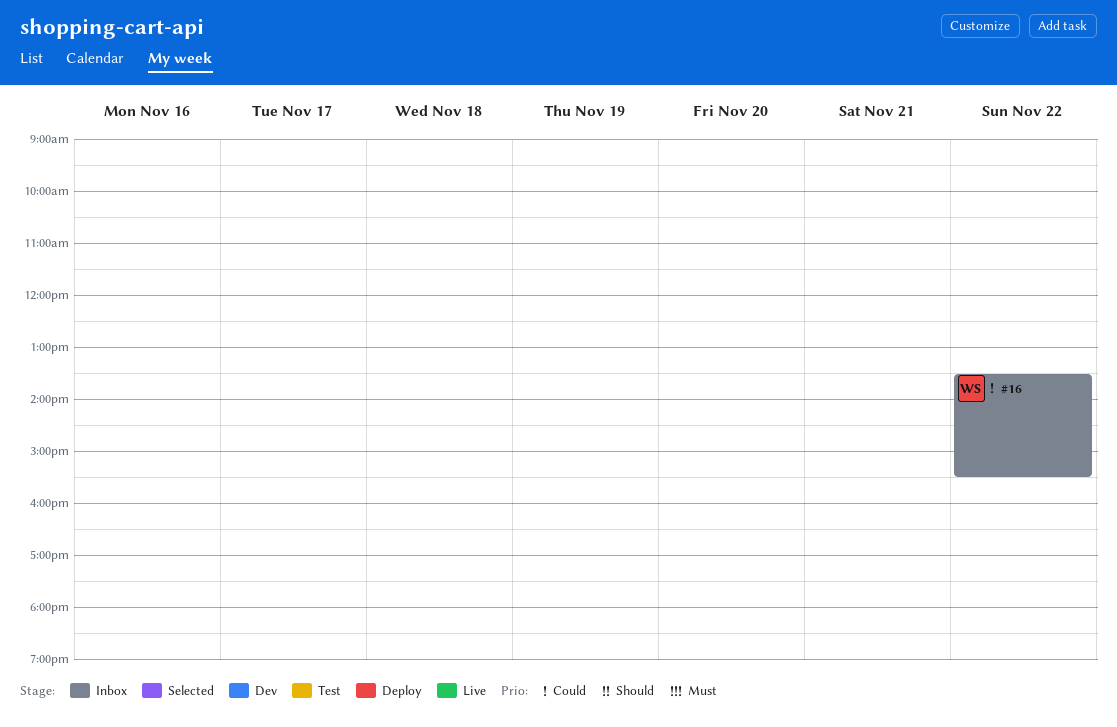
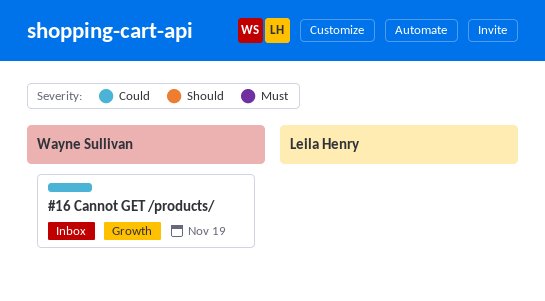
#16, day: Nov 22 -> Nov 19

